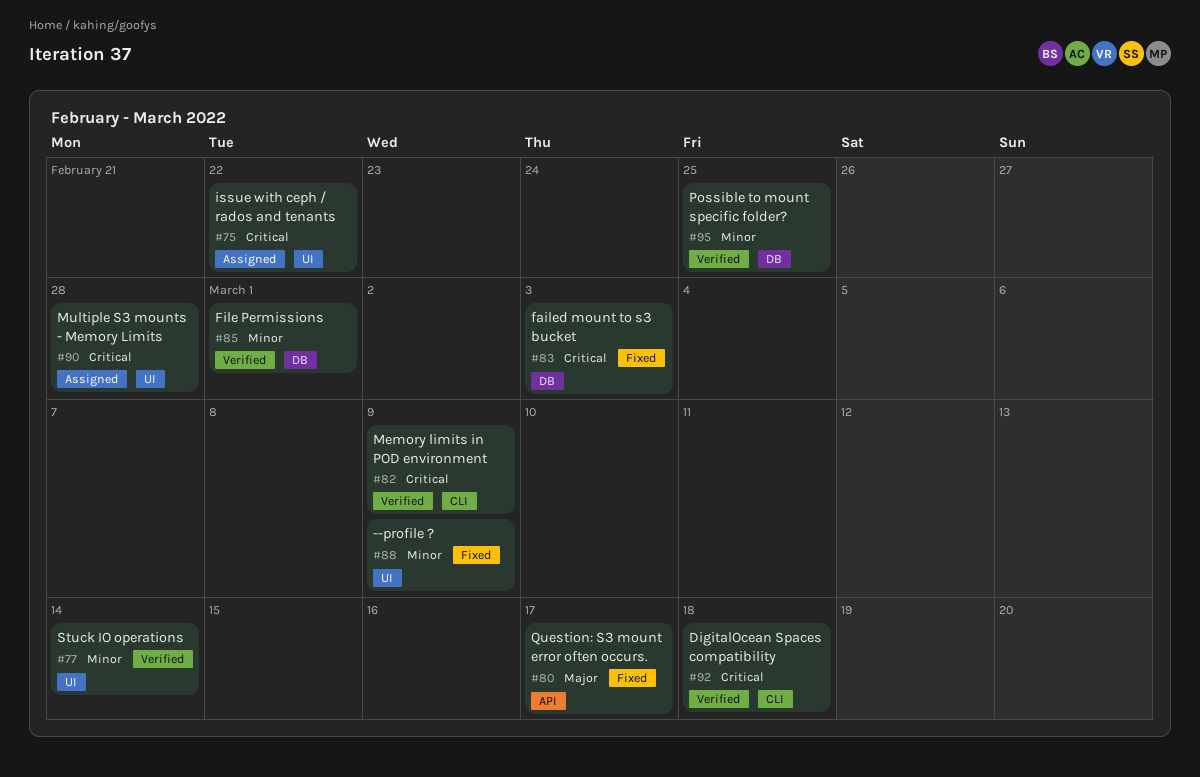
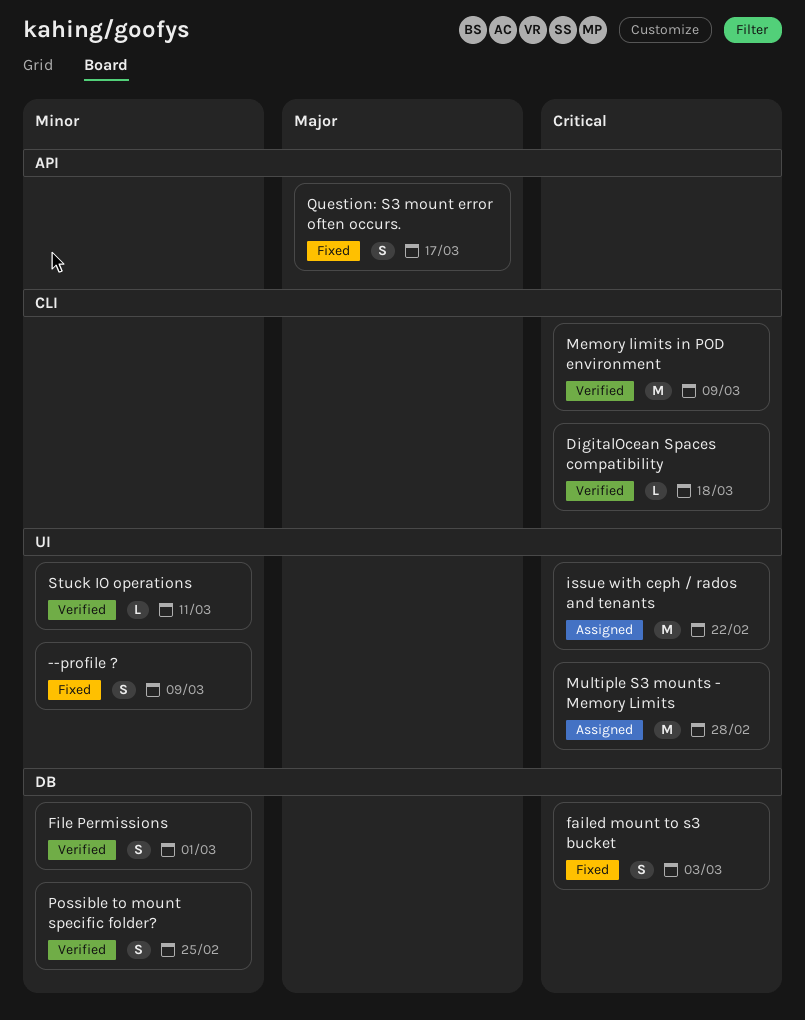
Stuck IO operations, due: Mar 14 -> Mar 11

